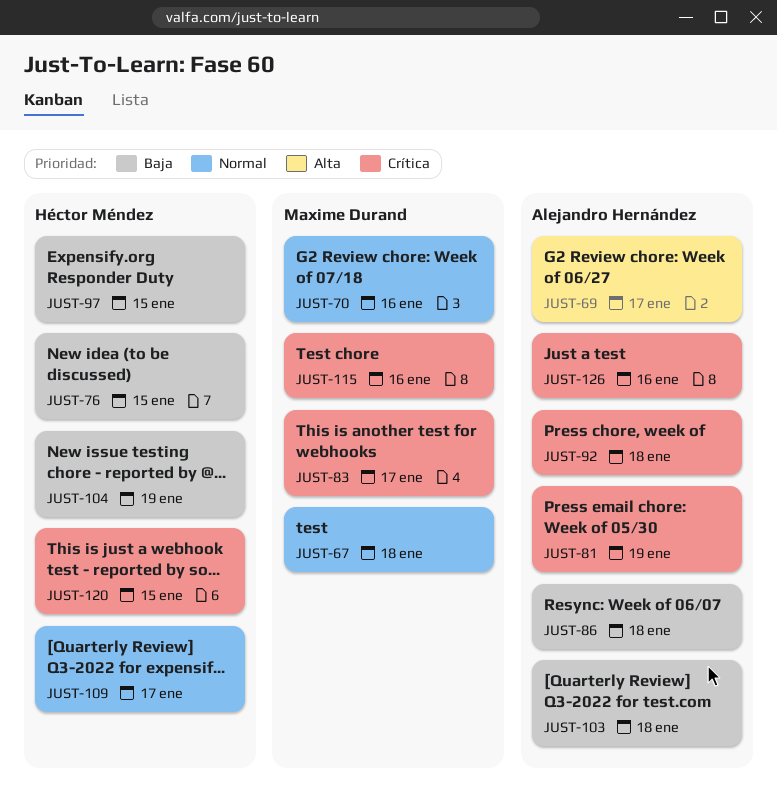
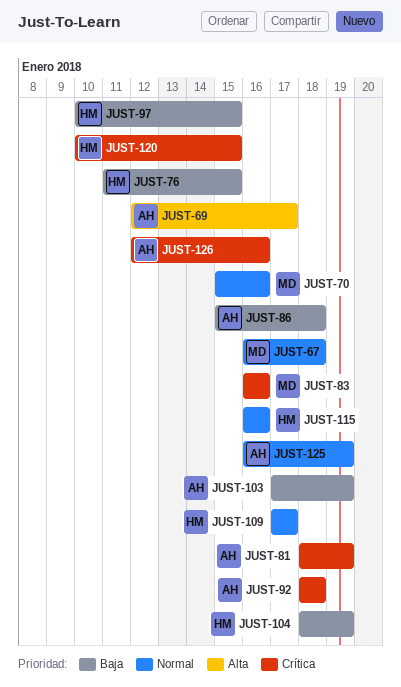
JUST-83, due: Jan 17 -> Jan 16
JUST-103, due: Jan 18 -> Jan 19
JUST-115, owner: Maxime Durand -> Héctor Méndez
JUST-115, priority: Crítica -> Normal
JUST-125: none -> present

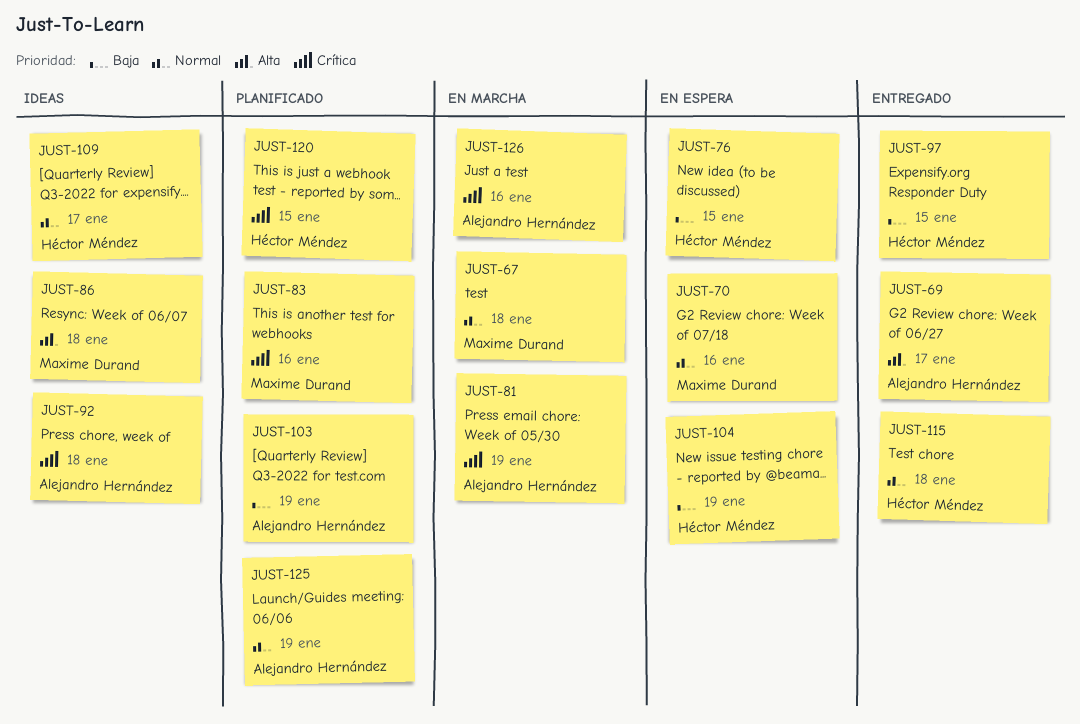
JUST-86, owner: Alejandro Hernández -> Maxime Durand
JUST-86, priority: Baja -> Alta
JUST-115, due: Jan 16 -> Jan 18

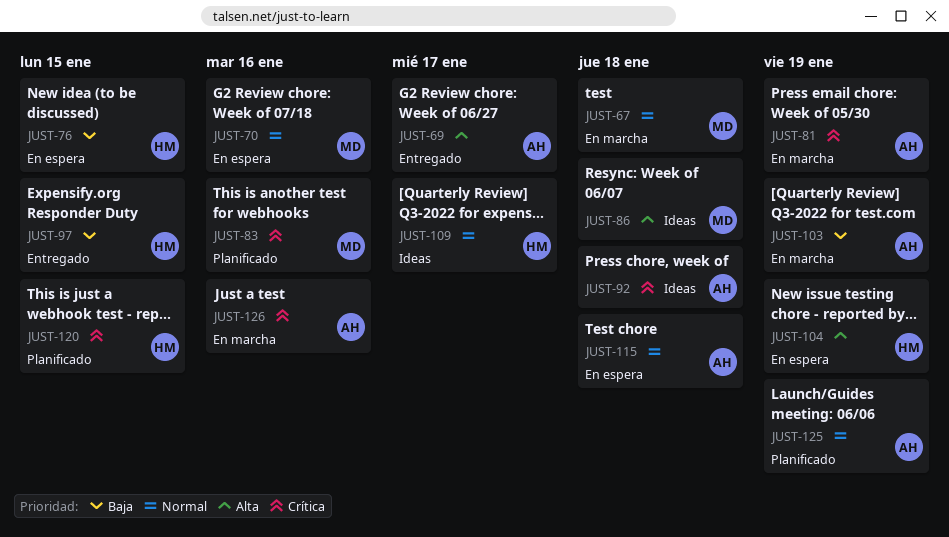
JUST-103, status: Planificado -> En marcha
JUST-104, priority: Baja -> Alta
JUST-115, status: Entregado -> En espera
JUST-115, owner: Héctor Méndez -> Alejandro Hernández

